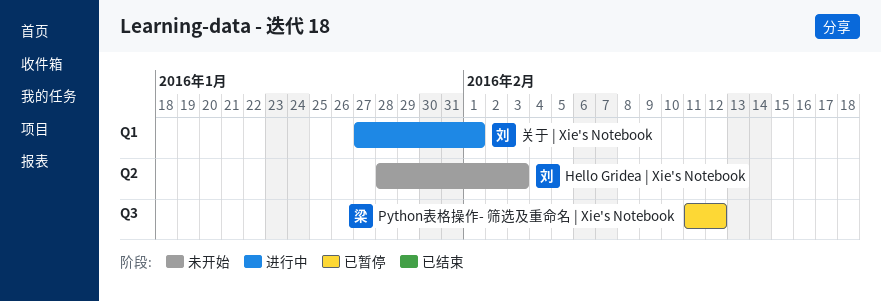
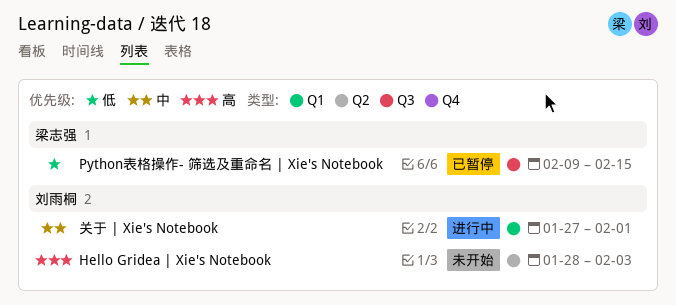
Python表格操作- 筛选及重命名 | Xie's Notebook, start: Feb 11 -> Feb 9
Python表格操作- 筛选及重命名 | Xie's Notebook, due: Feb 12 -> Feb 15

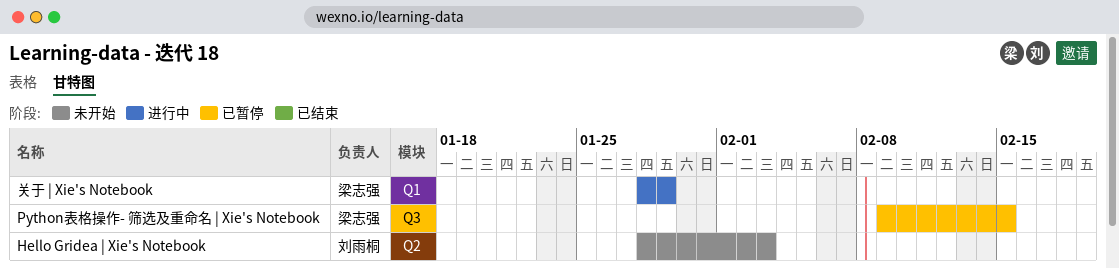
关于 | Xie's Notebook, owner: 刘雨桐 -> 梁志强
关于 | Xie's Notebook, start: Jan 27 -> Jan 28
关于 | Xie's Notebook, due: Feb 1 -> Jan 29

